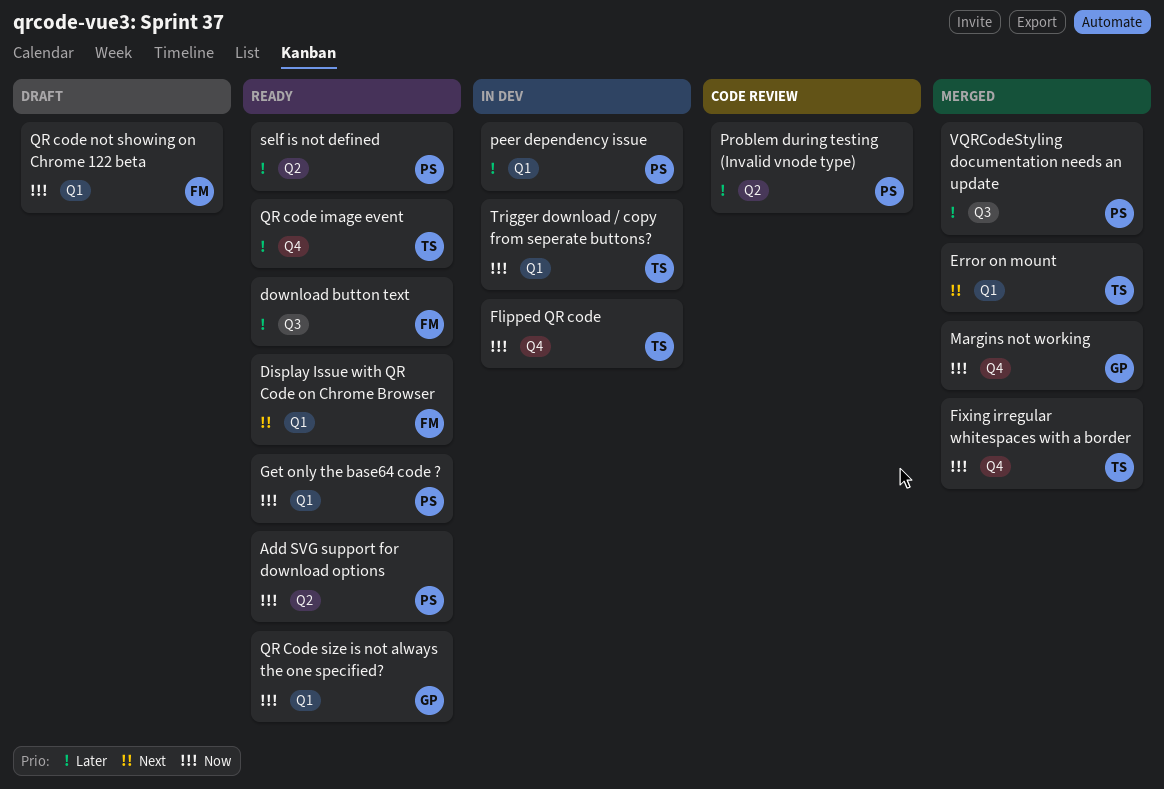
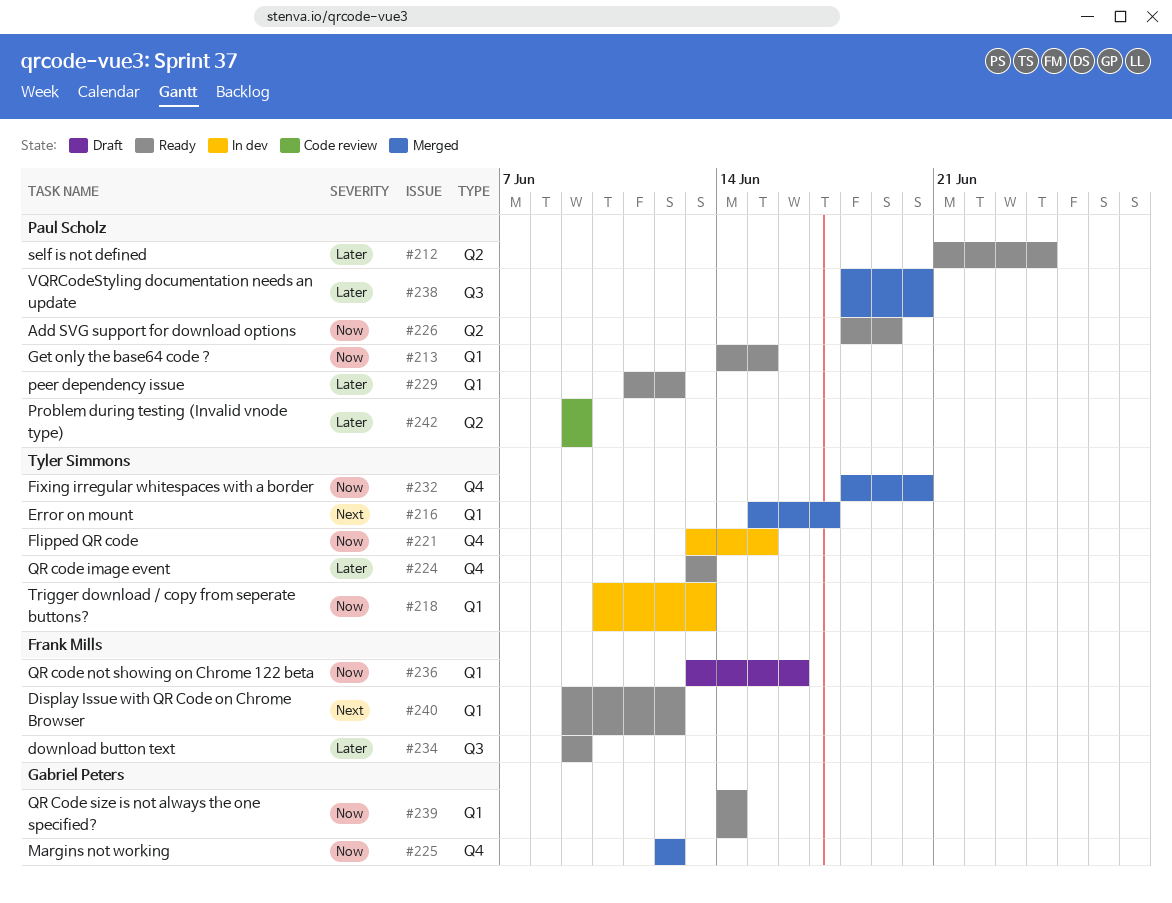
peer dependency issue, status: In dev -> Ready

